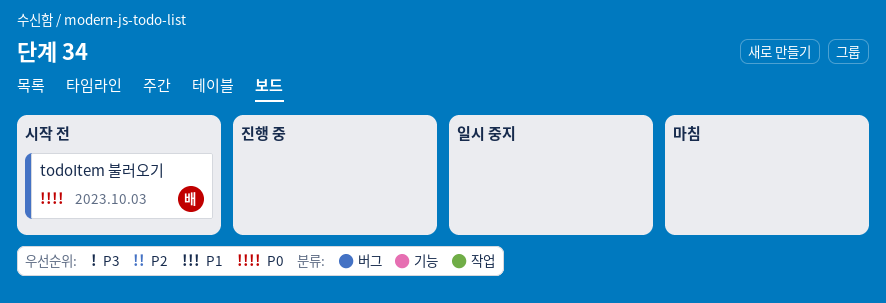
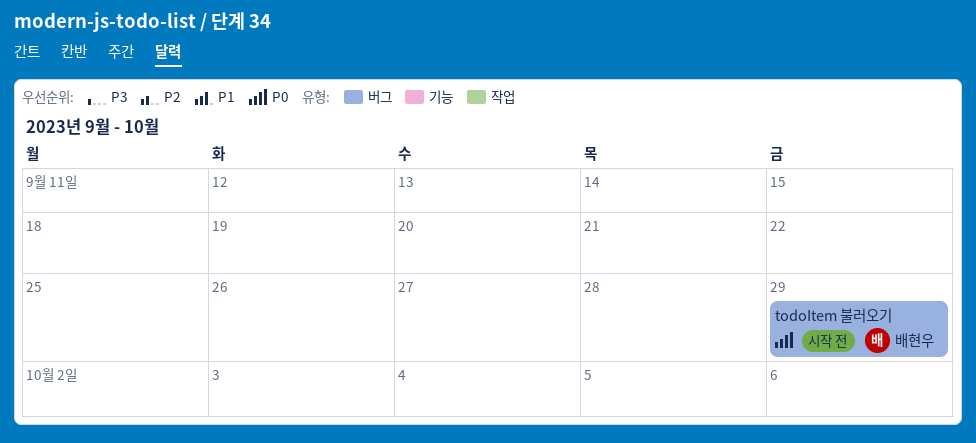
todoItem 불러오기, due: Oct 3 -> Sep 29

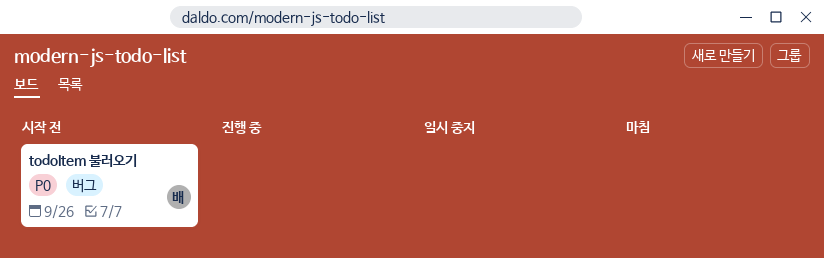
todoItem 불러오기, due: Sep 29 -> Sep 26

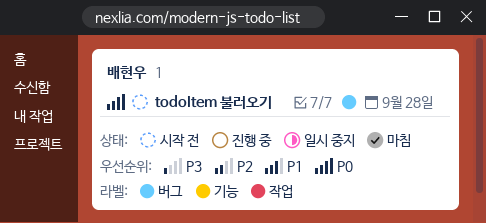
todoItem 불러오기, due: Sep 26 -> Sep 28

